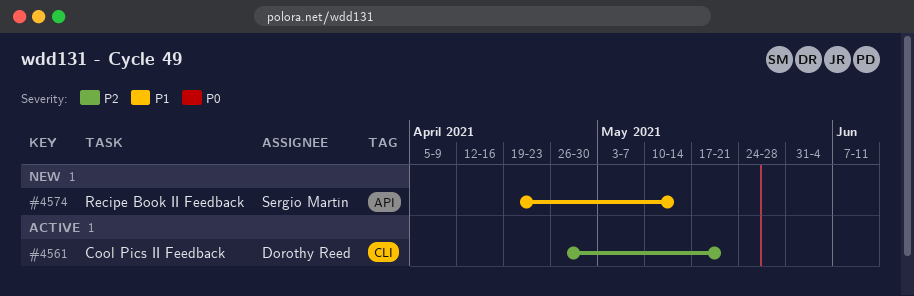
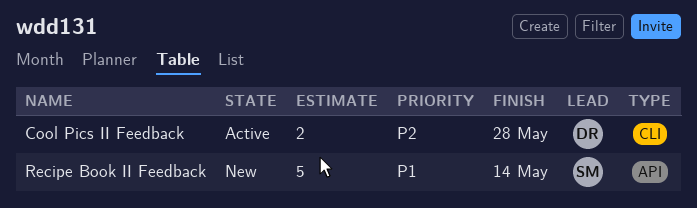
Cool Pics II Feedback, due: May 21 -> May 28

